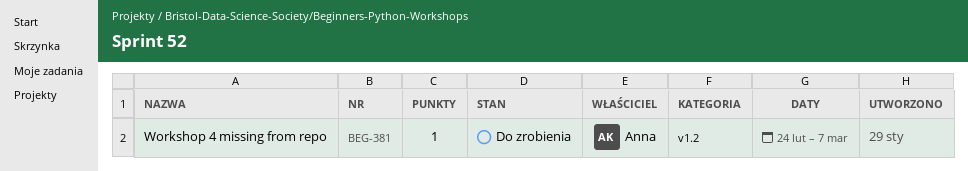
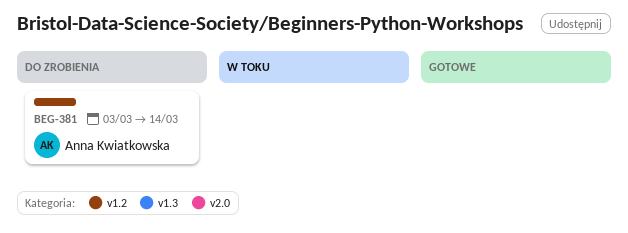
BEG-381, start: Feb 24 -> Mar 3
BEG-381, due: Mar 7 -> Mar 14

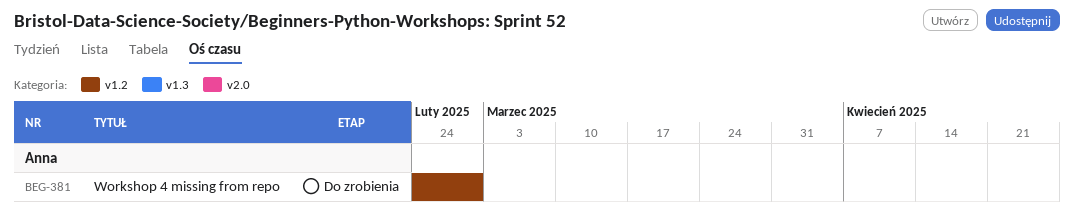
BEG-381, start: Mar 3 -> Feb 24
BEG-381, due: Mar 14 -> Feb 28

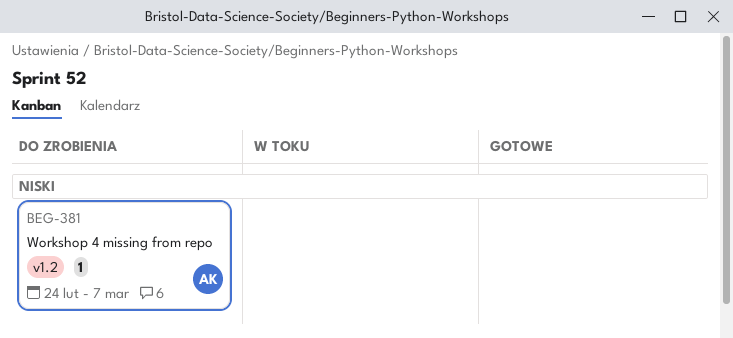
BEG-381, due: Feb 28 -> Mar 7

